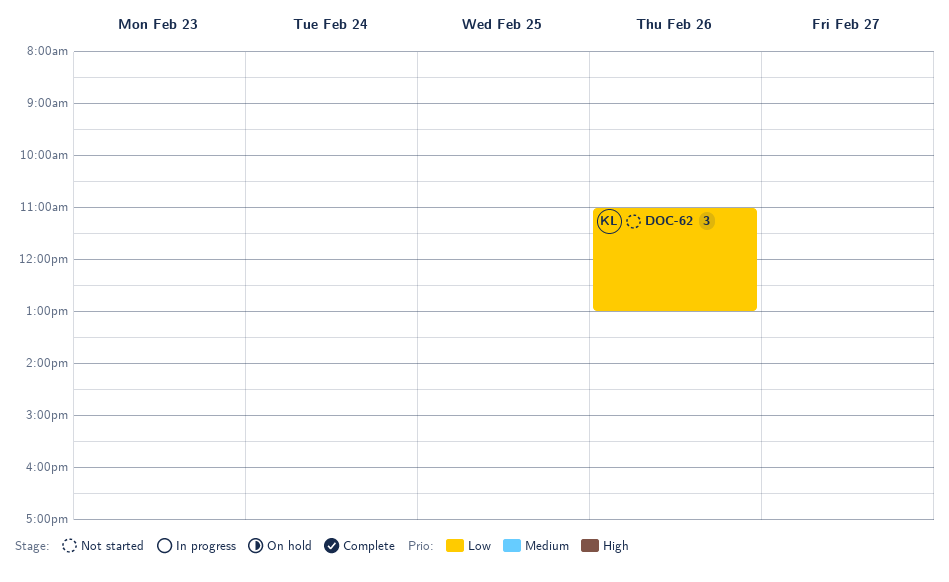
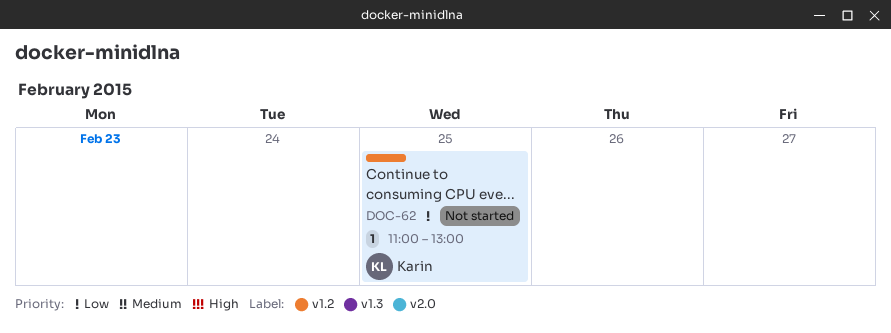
DOC-62, estimate: 3 -> 1
DOC-62, day: Feb 26 -> Feb 25

